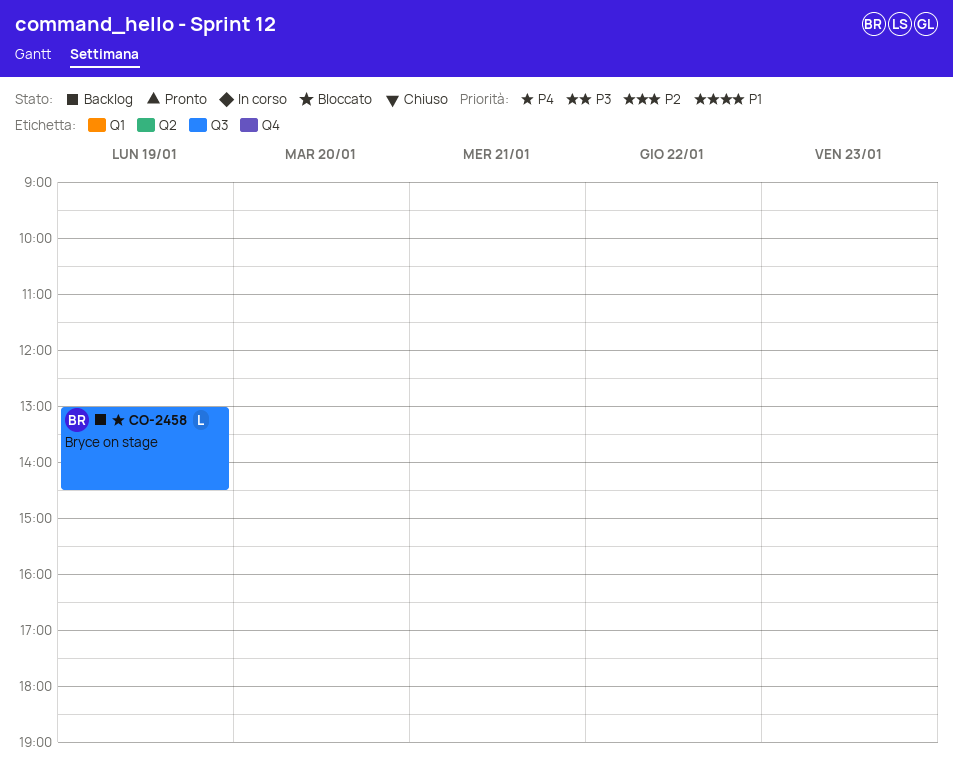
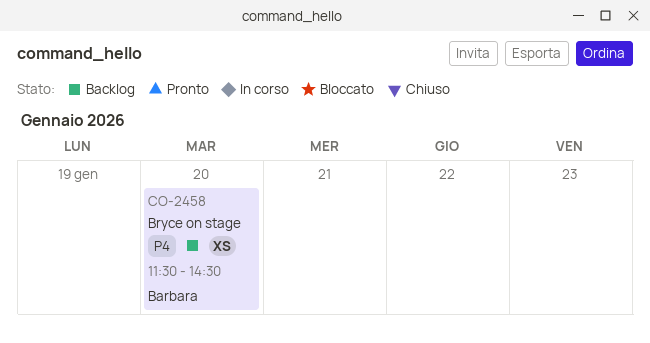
CO-2458, estimate: L -> XS
CO-2458, day: Jan 19 -> Jan 20
CO-2458, begins: 13:00 -> 11:30

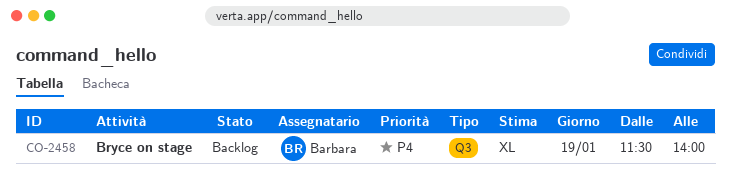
CO-2458, estimate: XS -> XL
CO-2458, day: Jan 20 -> Jan 19
CO-2458, ends: 14:30 -> 14:00

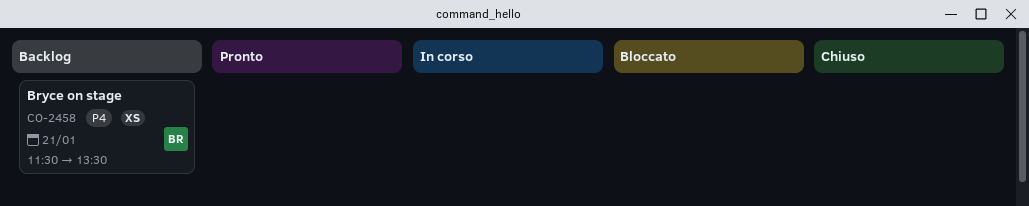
CO-2458, estimate: XL -> XS
CO-2458, day: Jan 19 -> Jan 21
CO-2458, ends: 14:00 -> 13:30

